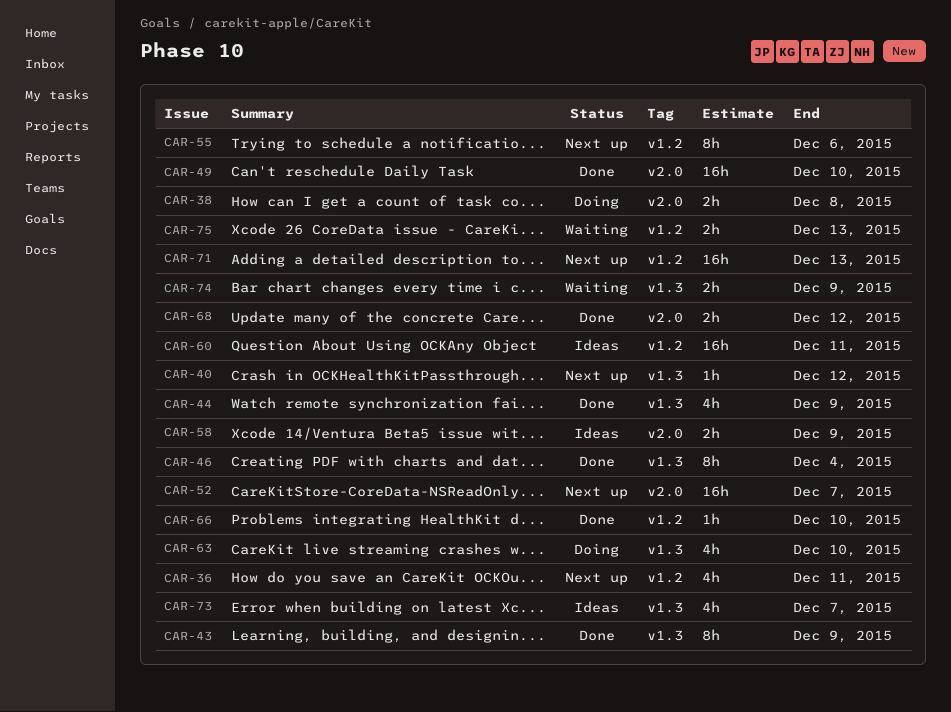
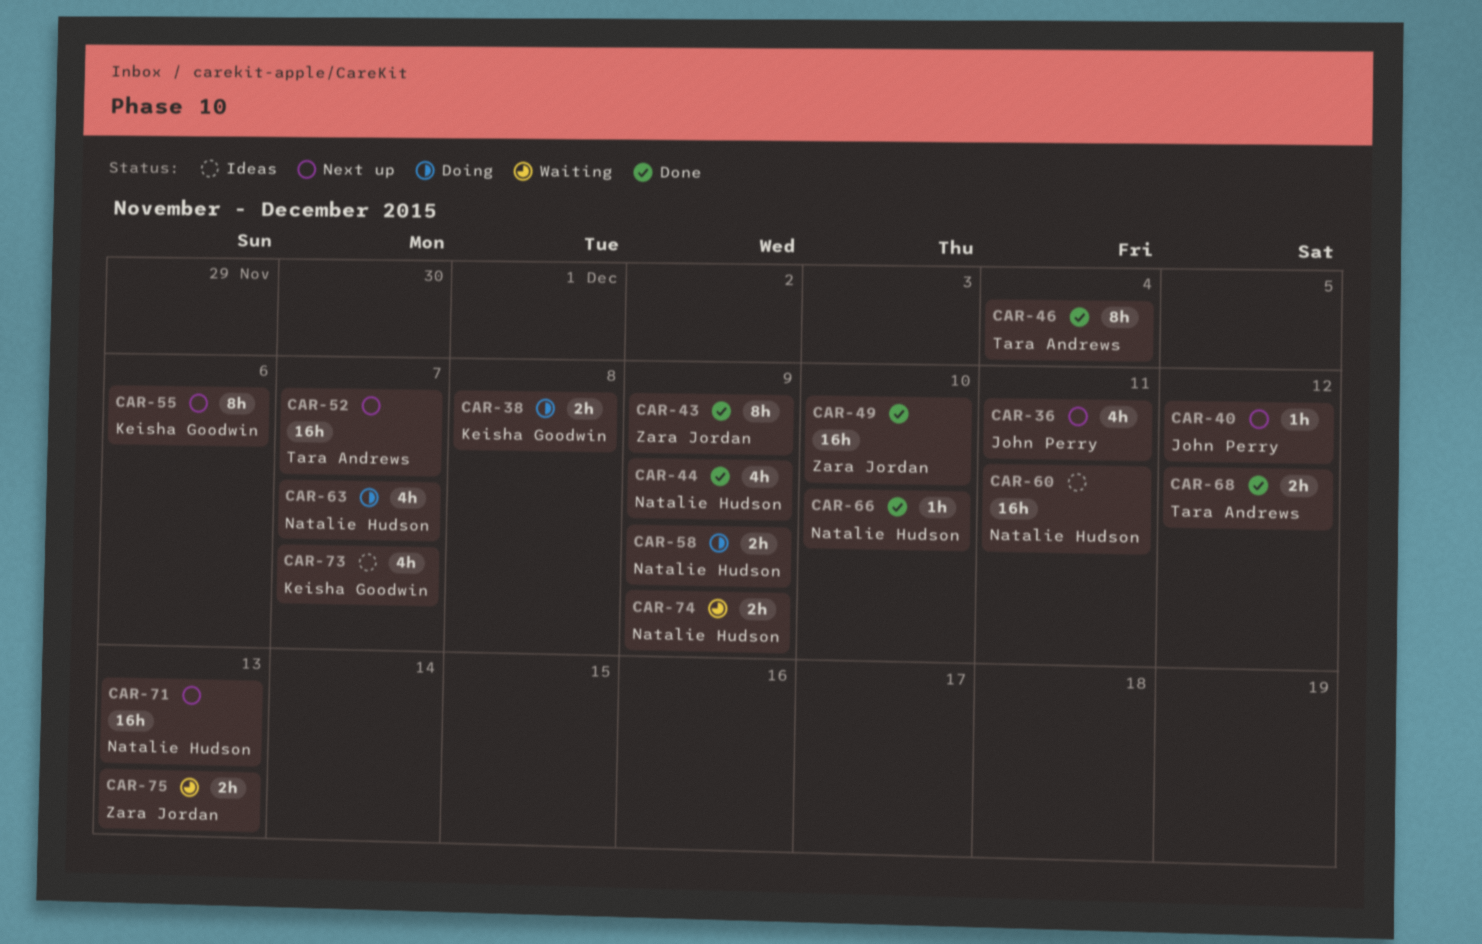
CAR-58, status: Ideas -> Doing
CAR-63, due: Dec 10 -> Dec 7

